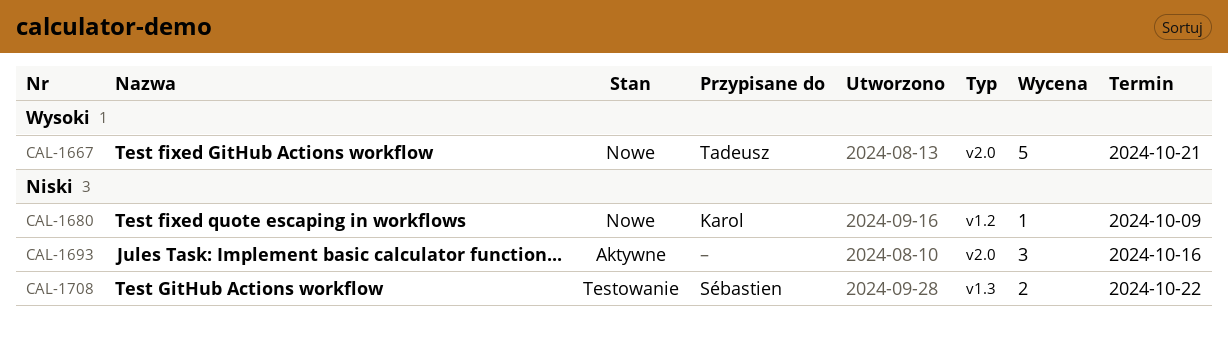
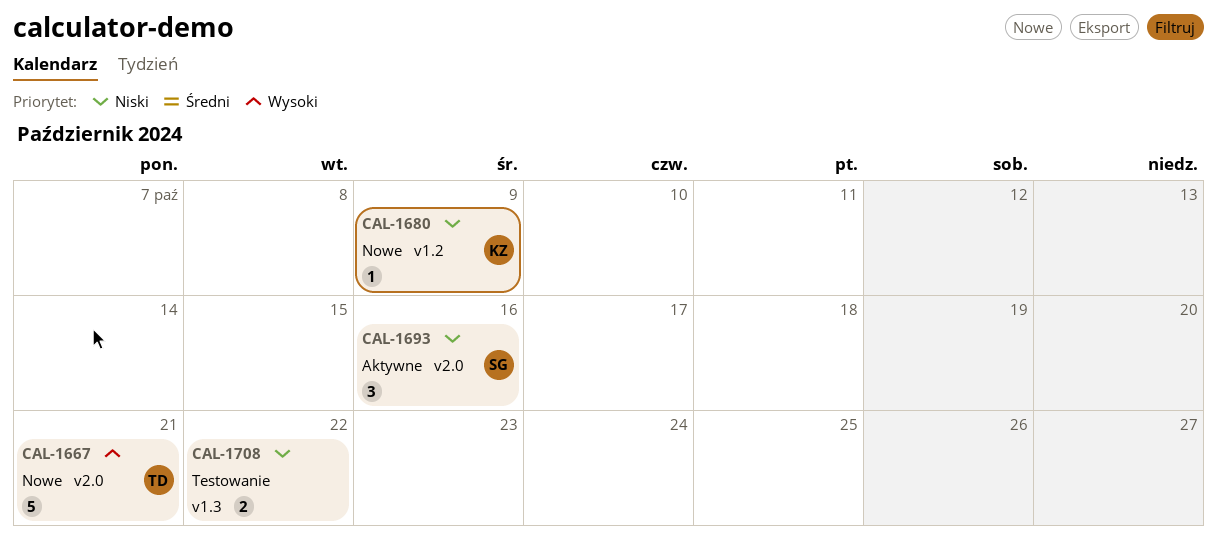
CAL-1693, owner: none -> Sébastien
CAL-1708, owner: Sébastien -> none

